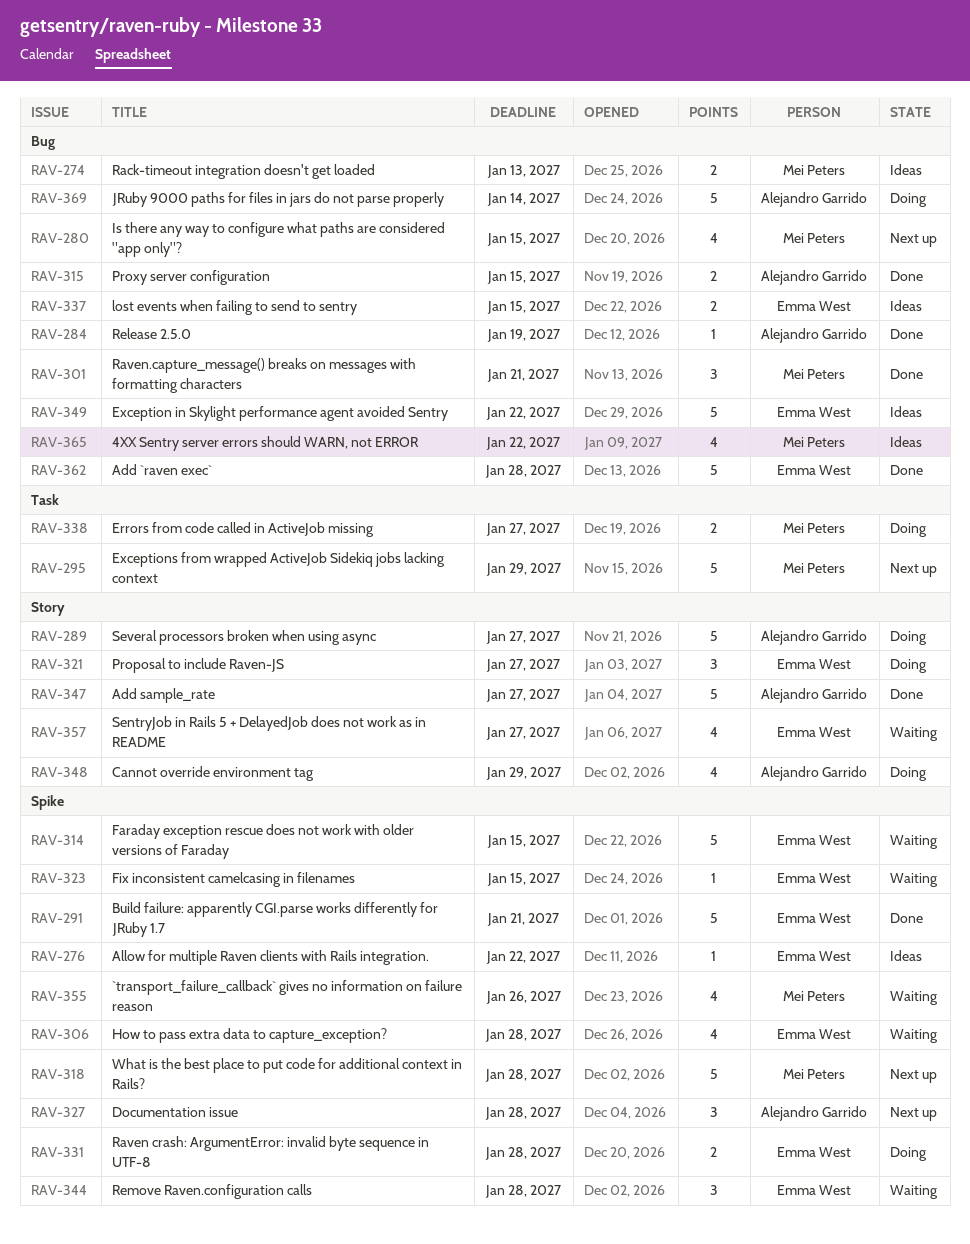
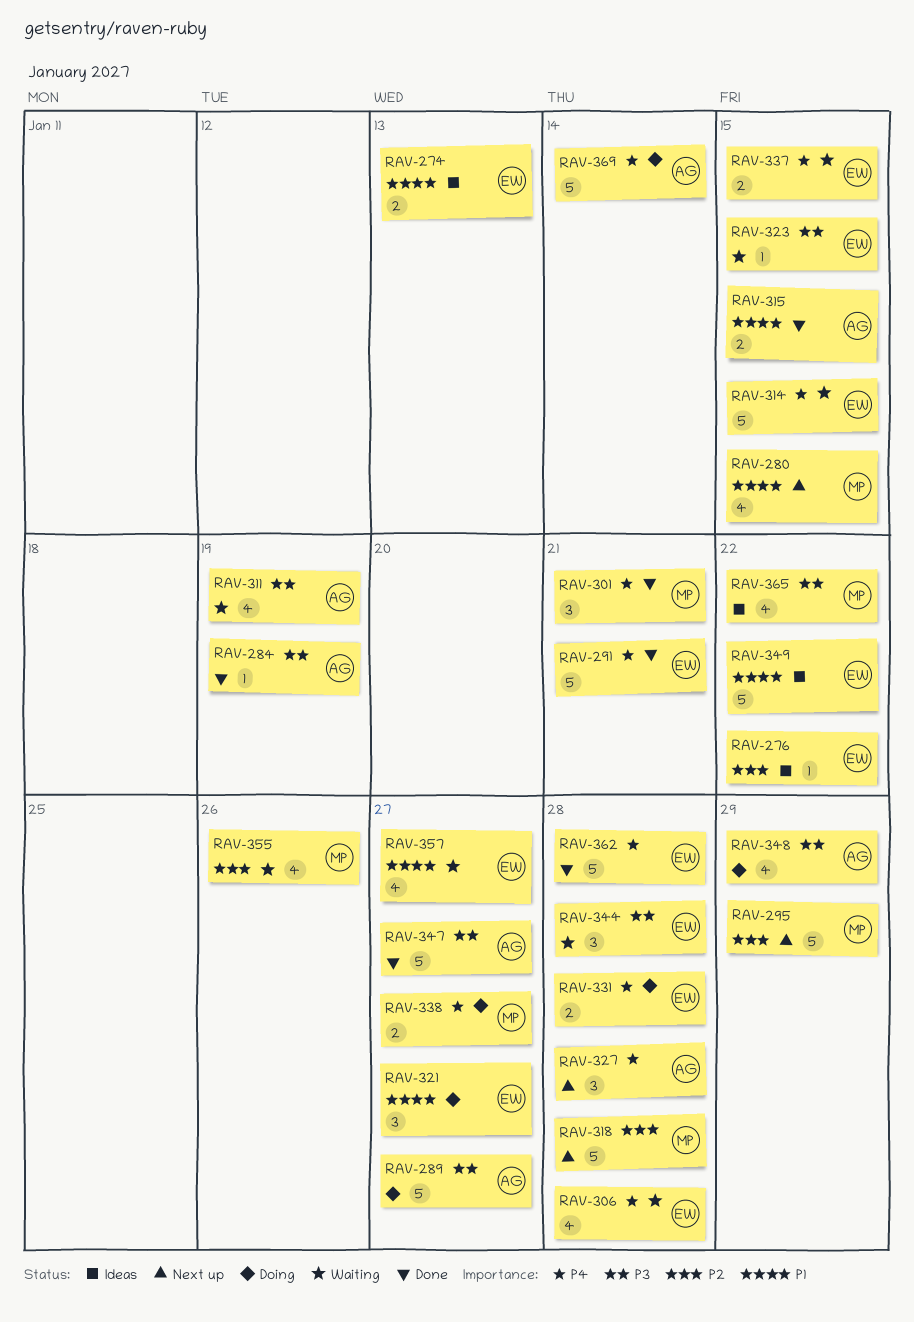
RAV-274, owner: Mei Peters -> Emma West
RAV-311: none -> present
RAV-337, status: Ideas -> Waiting

